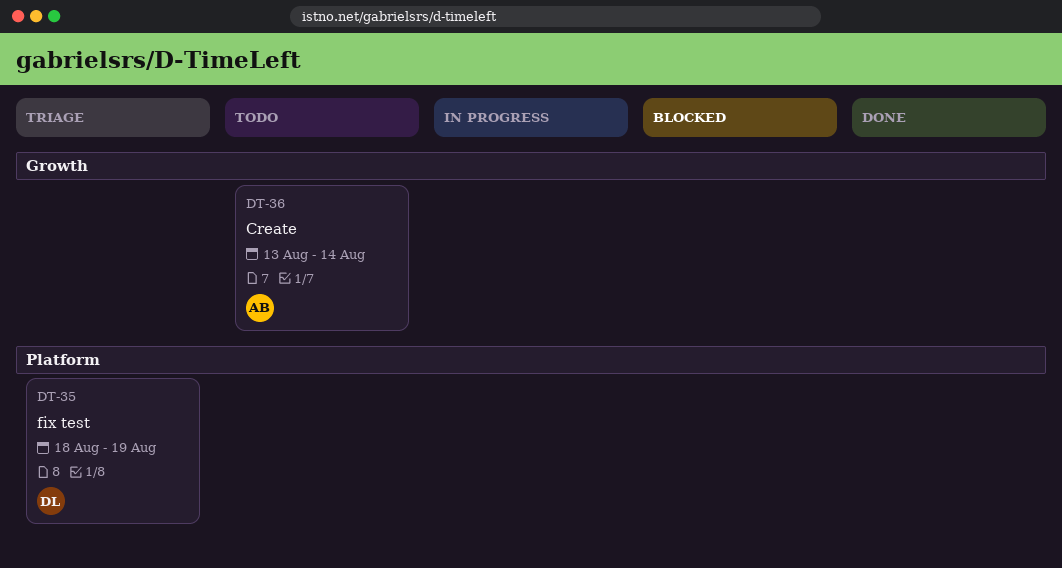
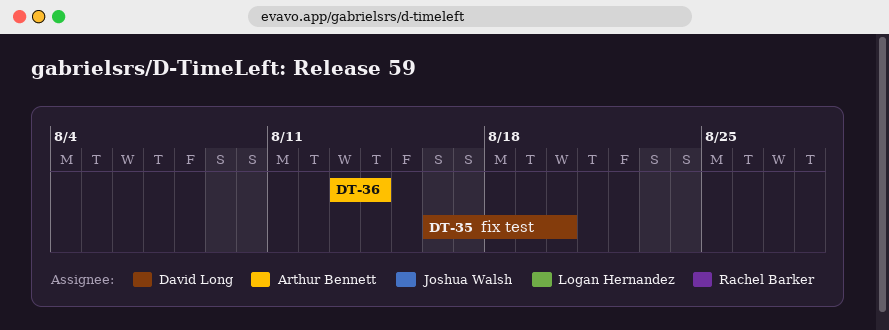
DT-35, start: Aug 18 -> Aug 16
DT-35, due: Aug 19 -> Aug 20

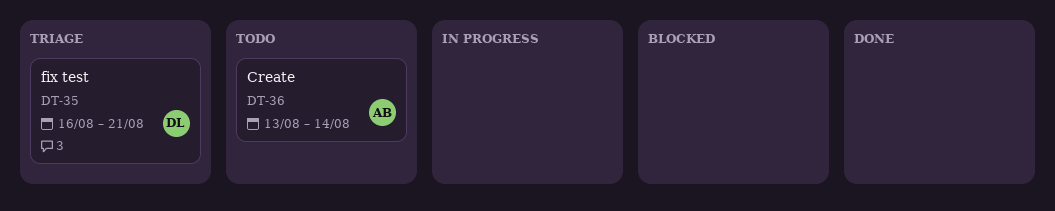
DT-35, due: Aug 20 -> Aug 21

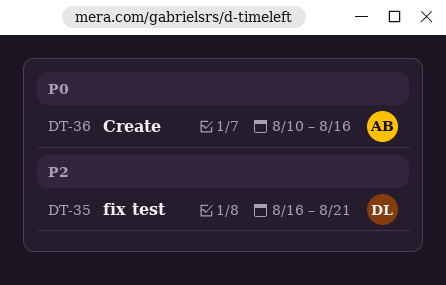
DT-36, start: Aug 13 -> Aug 10
DT-36, due: Aug 14 -> Aug 16

